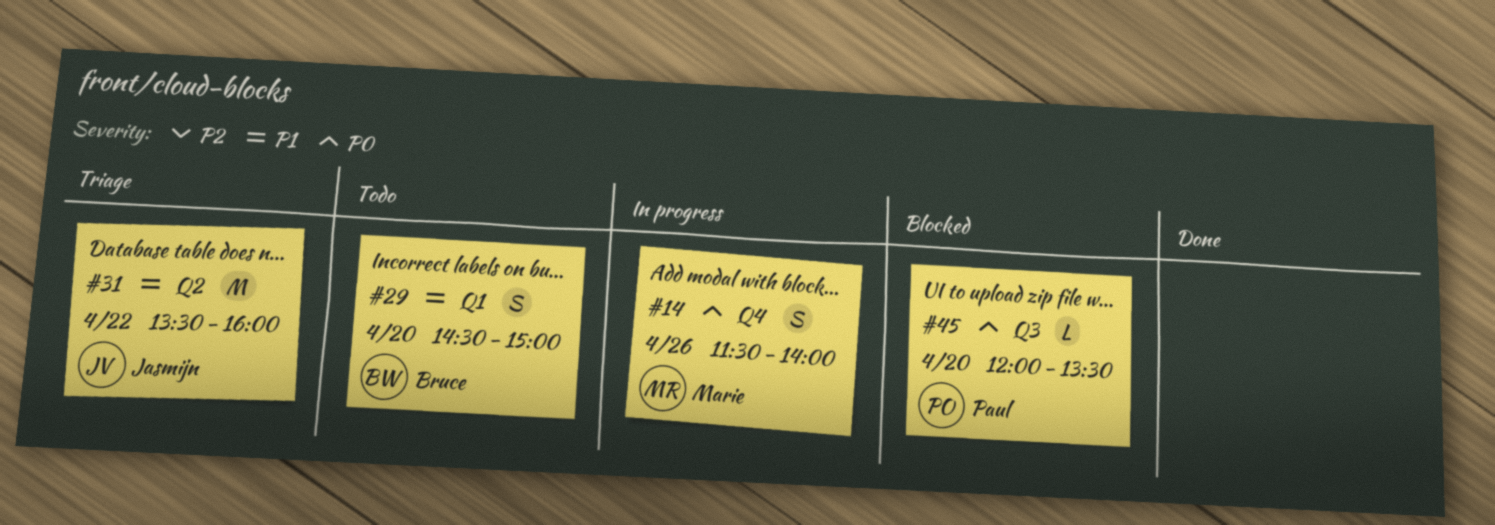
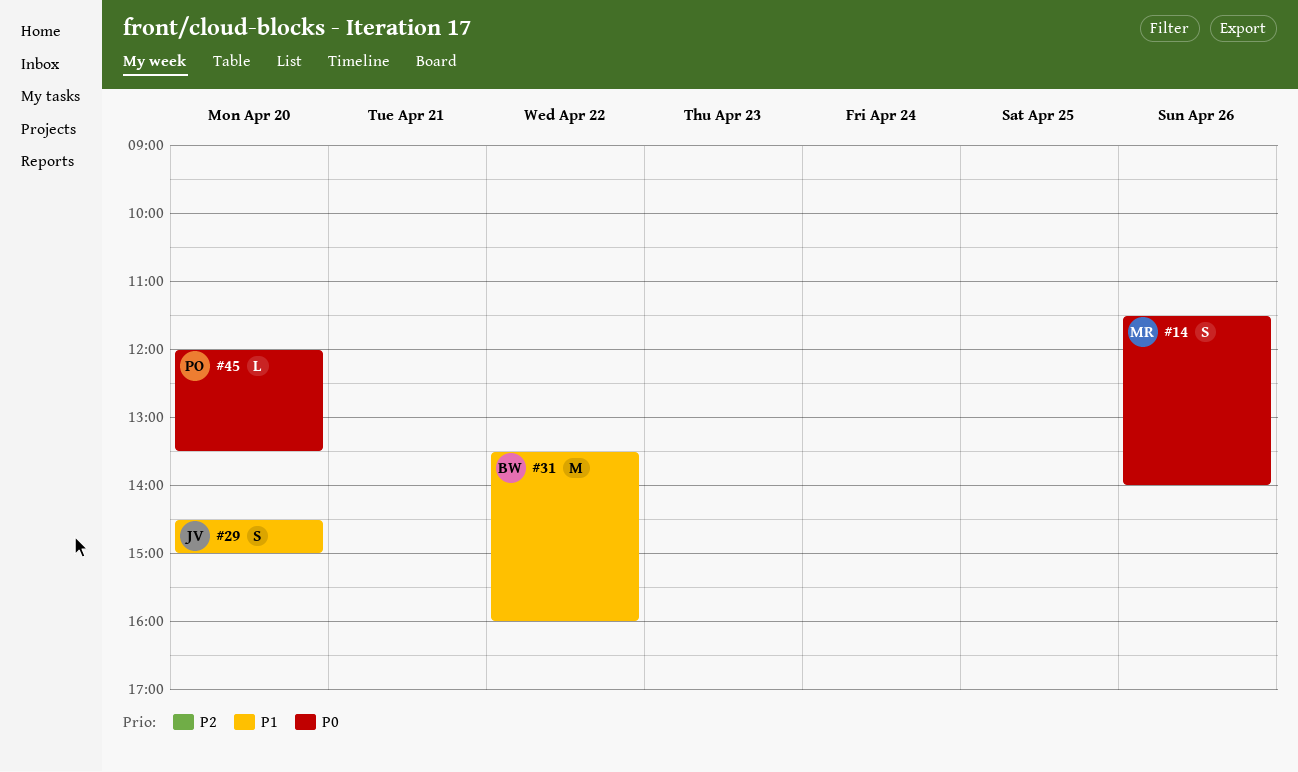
#29, owner: Bruce -> Jasmijn
#31, owner: Jasmijn -> Bruce

